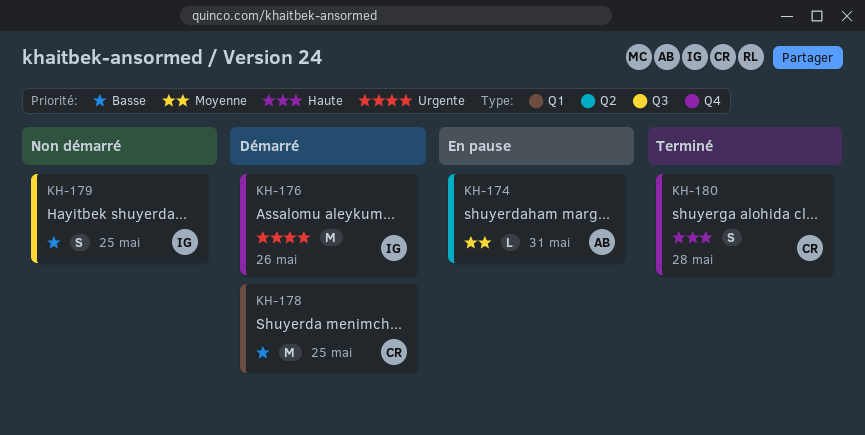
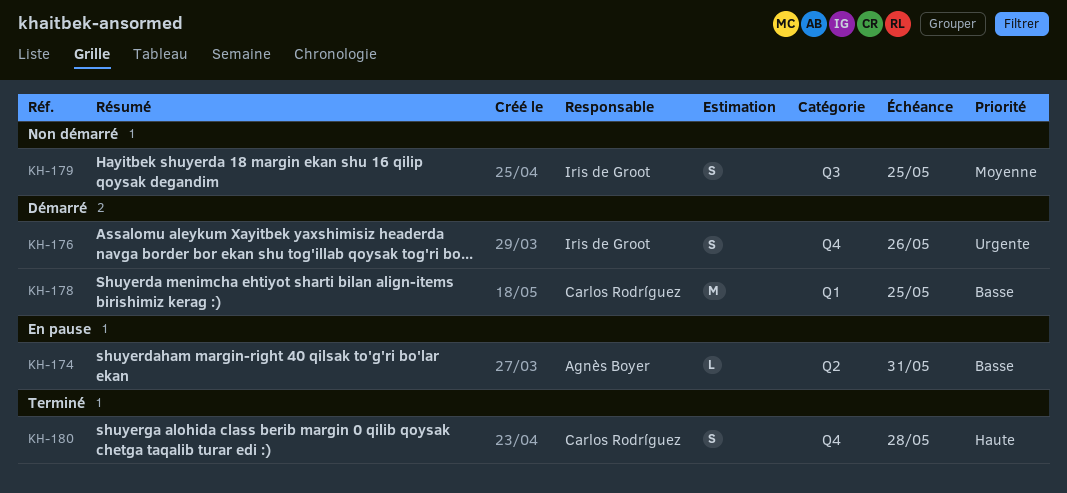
KH-174, priority: Moyenne -> Basse
KH-176, estimate: M -> S
KH-179, priority: Basse -> Moyenne

